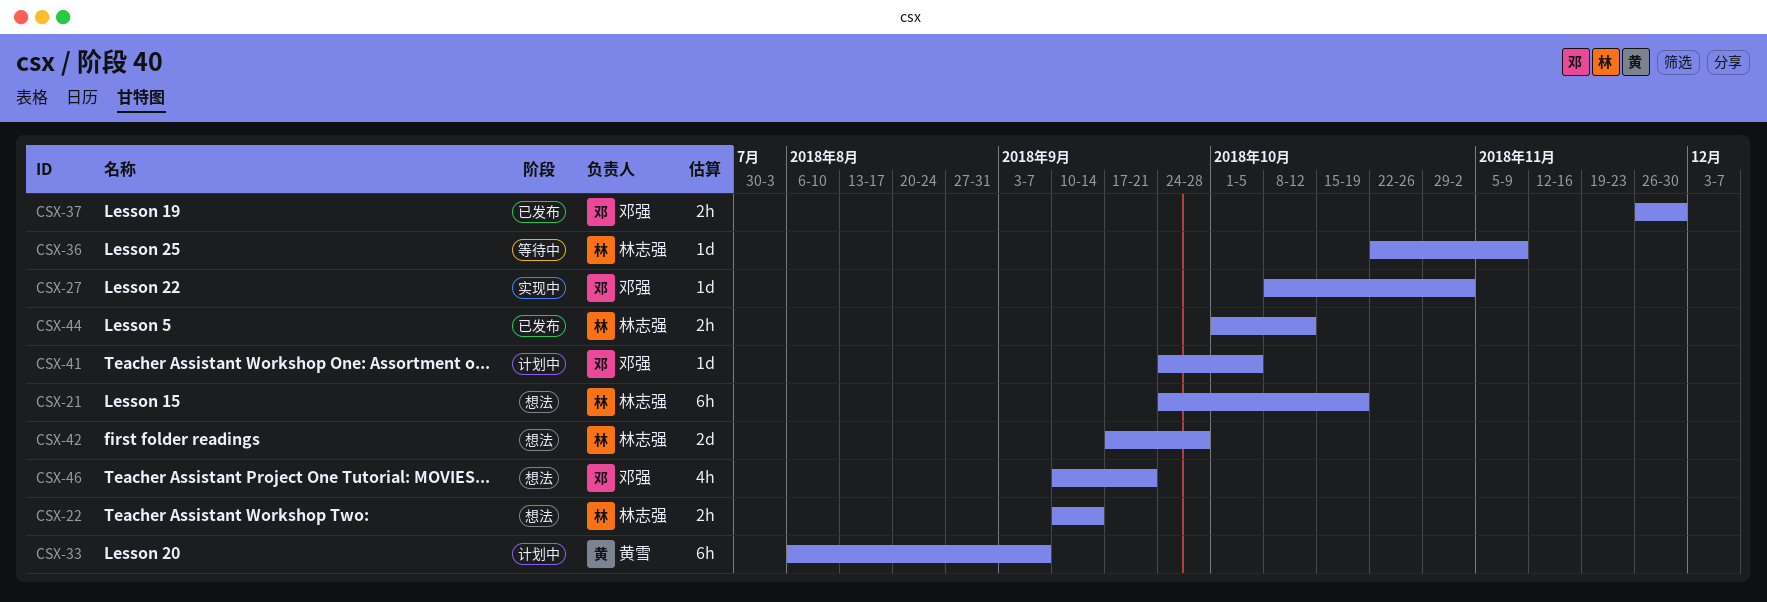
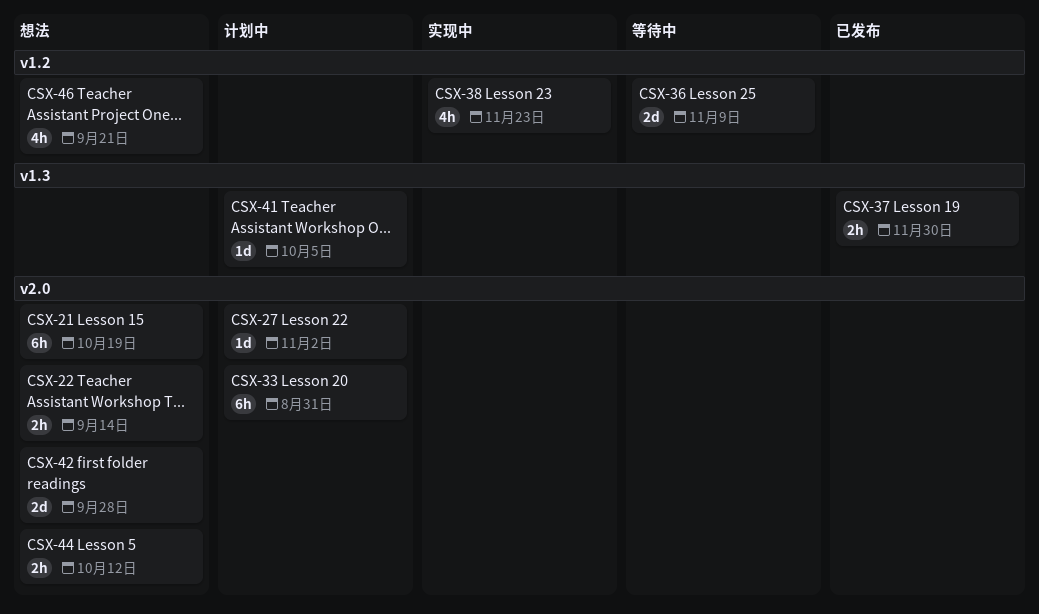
CSX-27, status: 实现中 -> 计划中
CSX-33, due: Sep 7 -> Aug 31
CSX-36, estimate: 1d -> 2d
CSX-38: none -> present
CSX-44, status: 已发布 -> 想法

